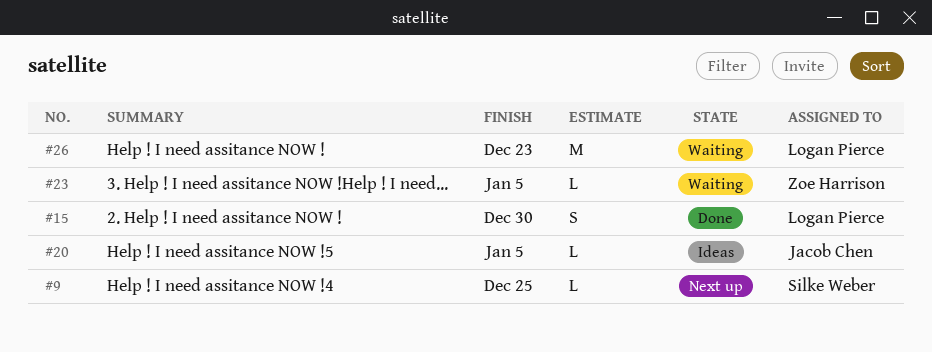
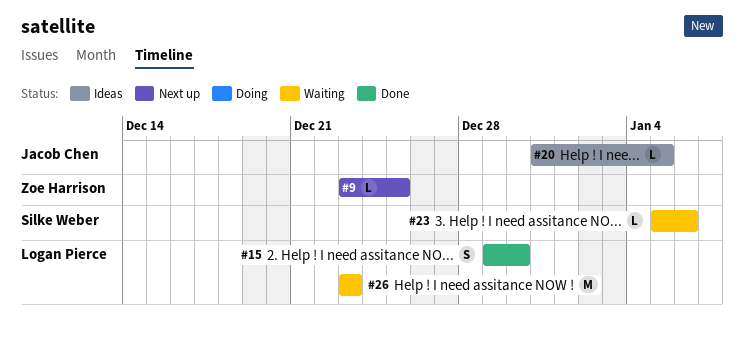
#9, owner: Silke Weber -> Zoe Harrison
#23, owner: Zoe Harrison -> Silke Weber
#23, due: Jan 5 -> Jan 6

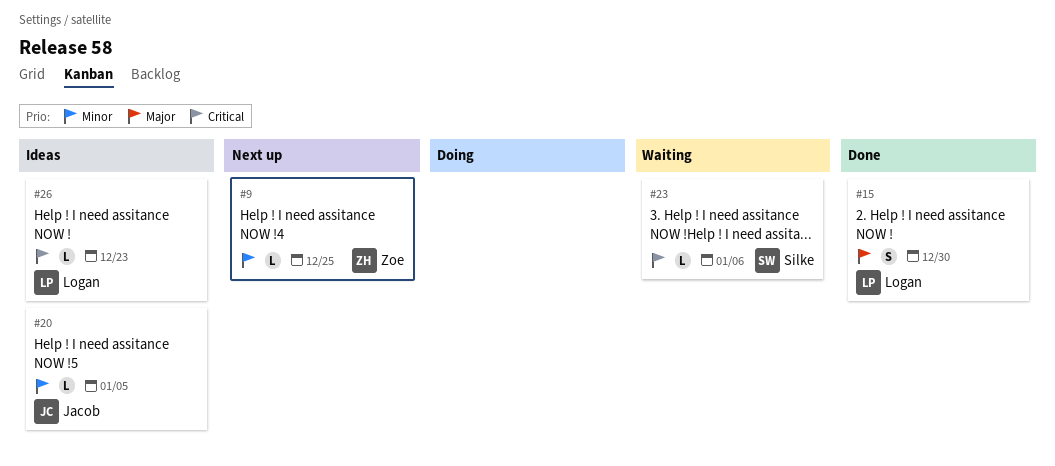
#26, status: Waiting -> Ideas
#26, estimate: M -> L

